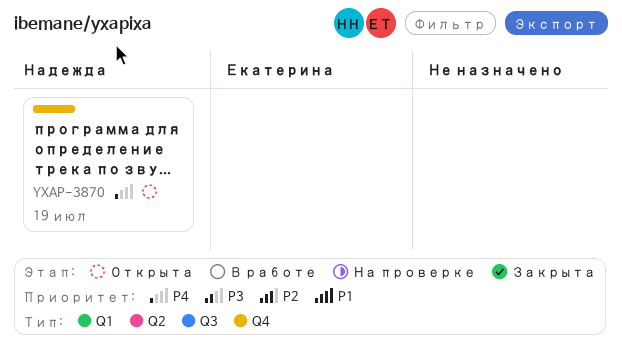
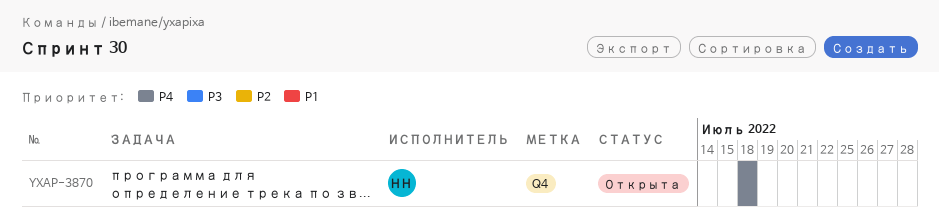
YXAP-3870, due: Jul 19 -> Jul 18

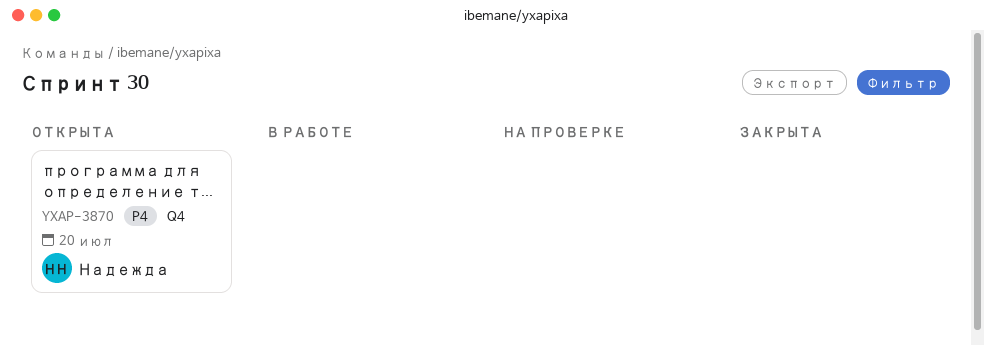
YXAP-3870, due: Jul 18 -> Jul 20

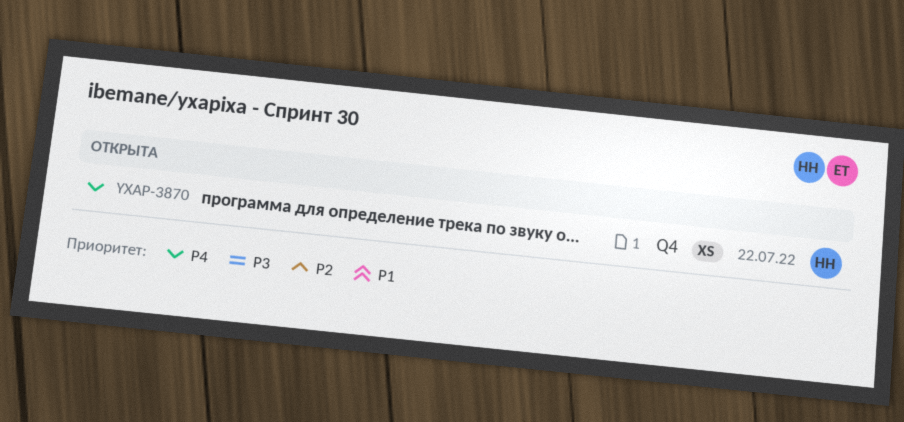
YXAP-3870, due: Jul 20 -> Jul 22

